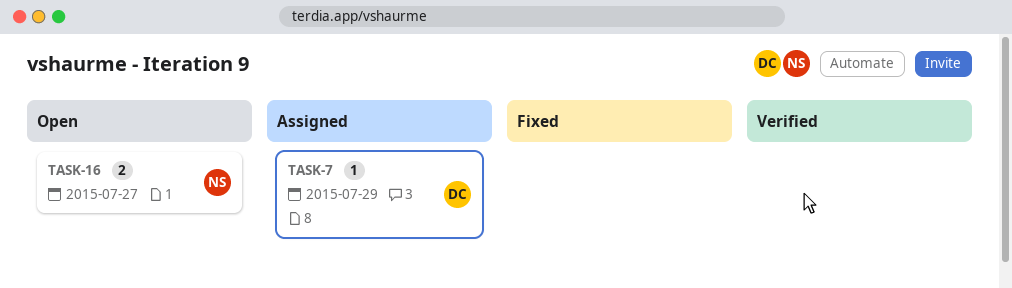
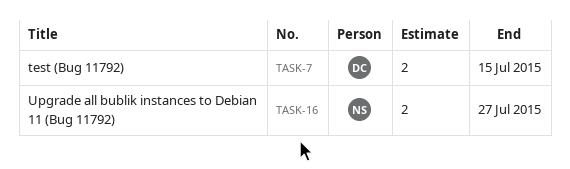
TASK-7, estimate: 1 -> 2
TASK-7, due: Jul 29 -> Jul 15

